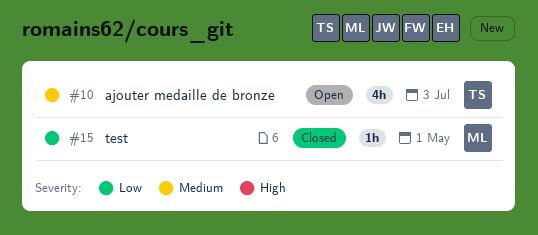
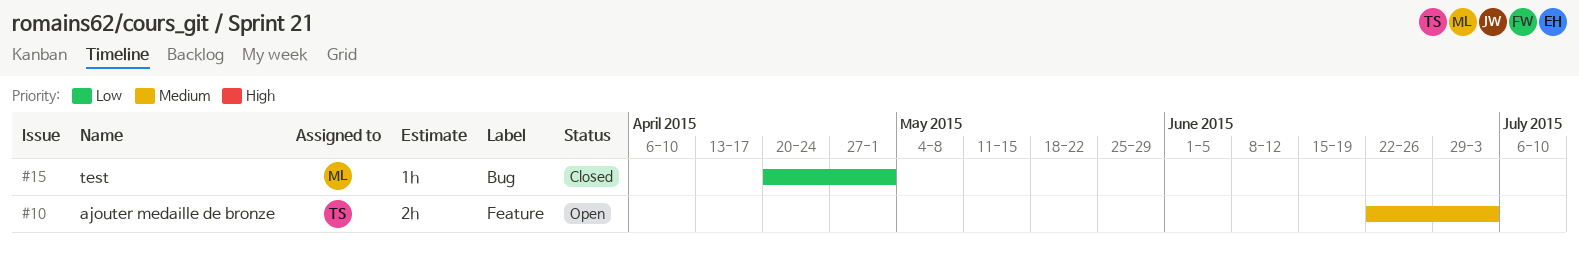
#10, estimate: 4h -> 2h

